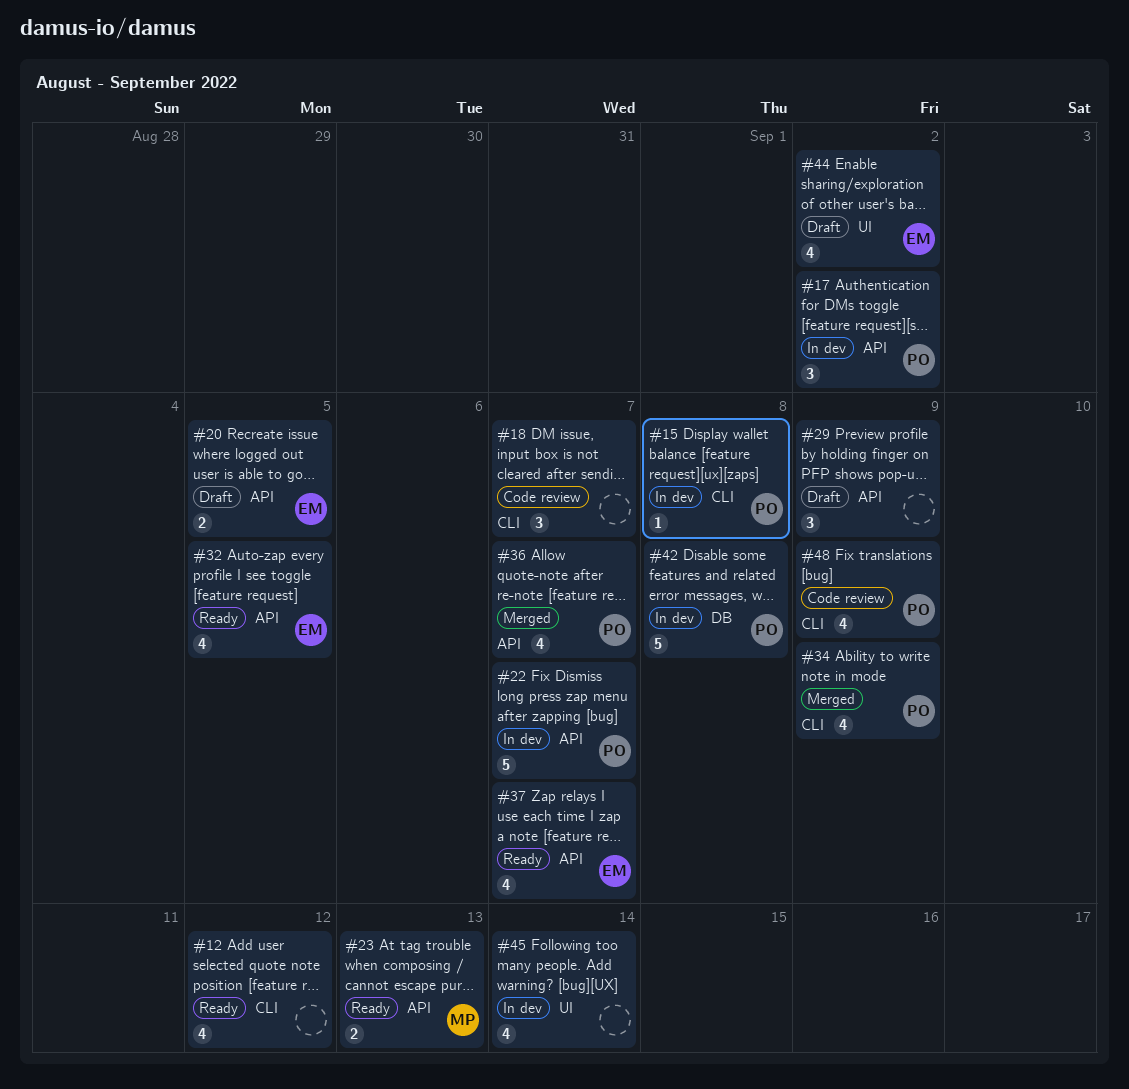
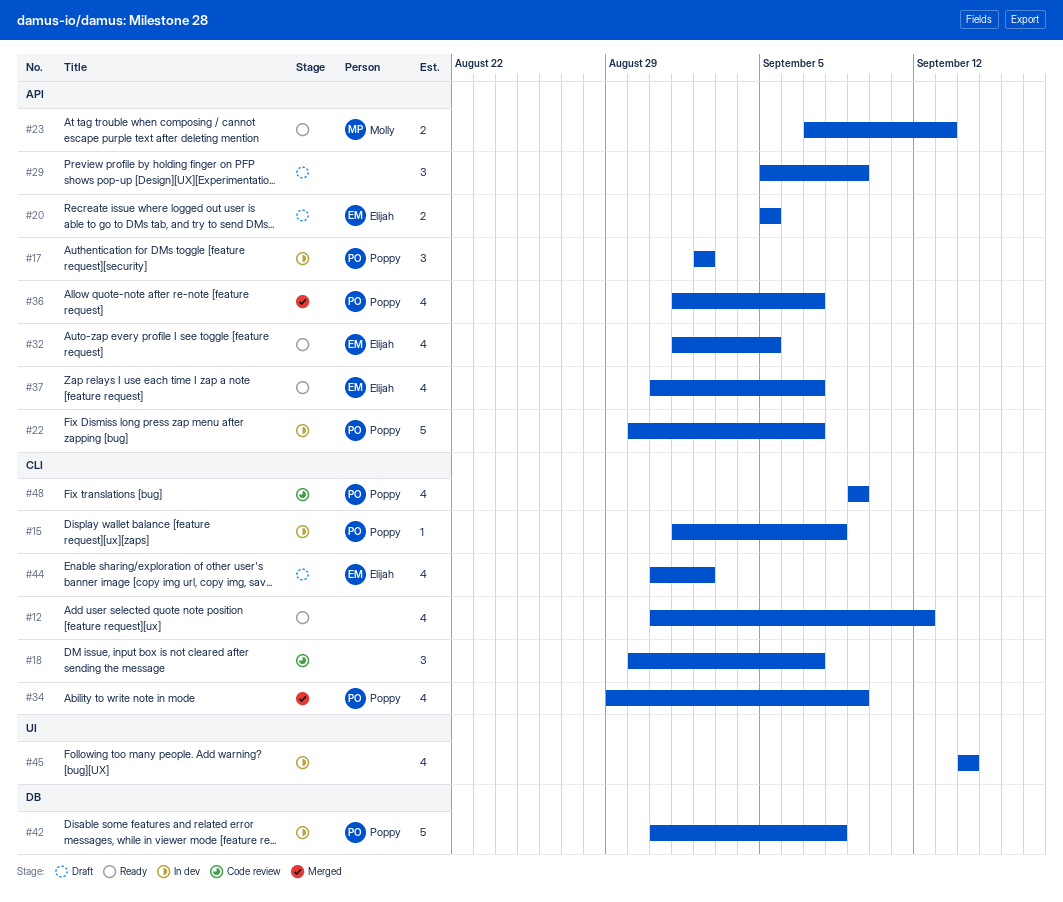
#44, label: UI -> CLI

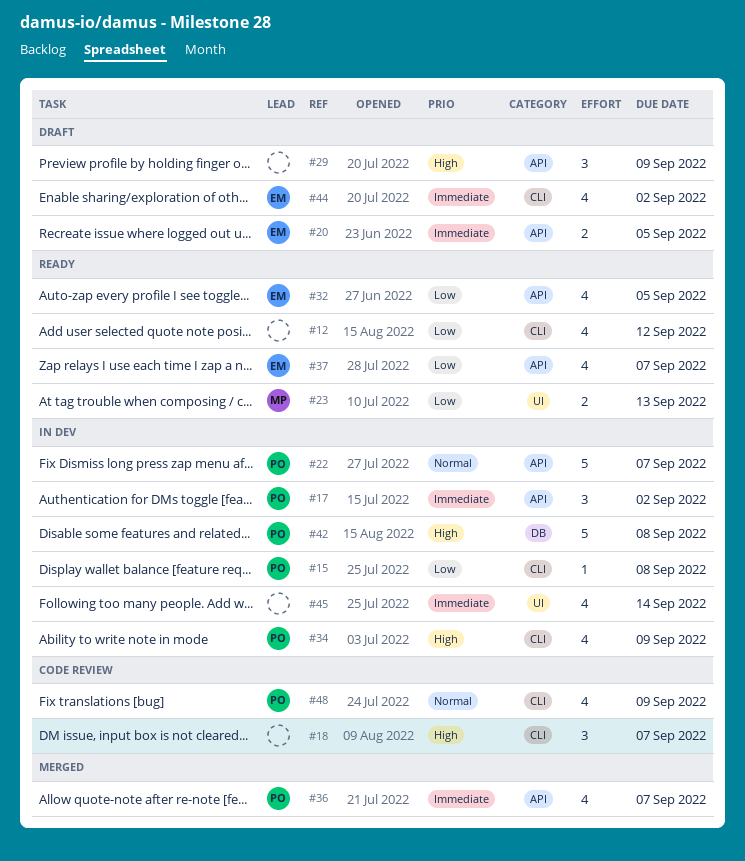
#23, label: API -> UI
#34, status: Merged -> In dev

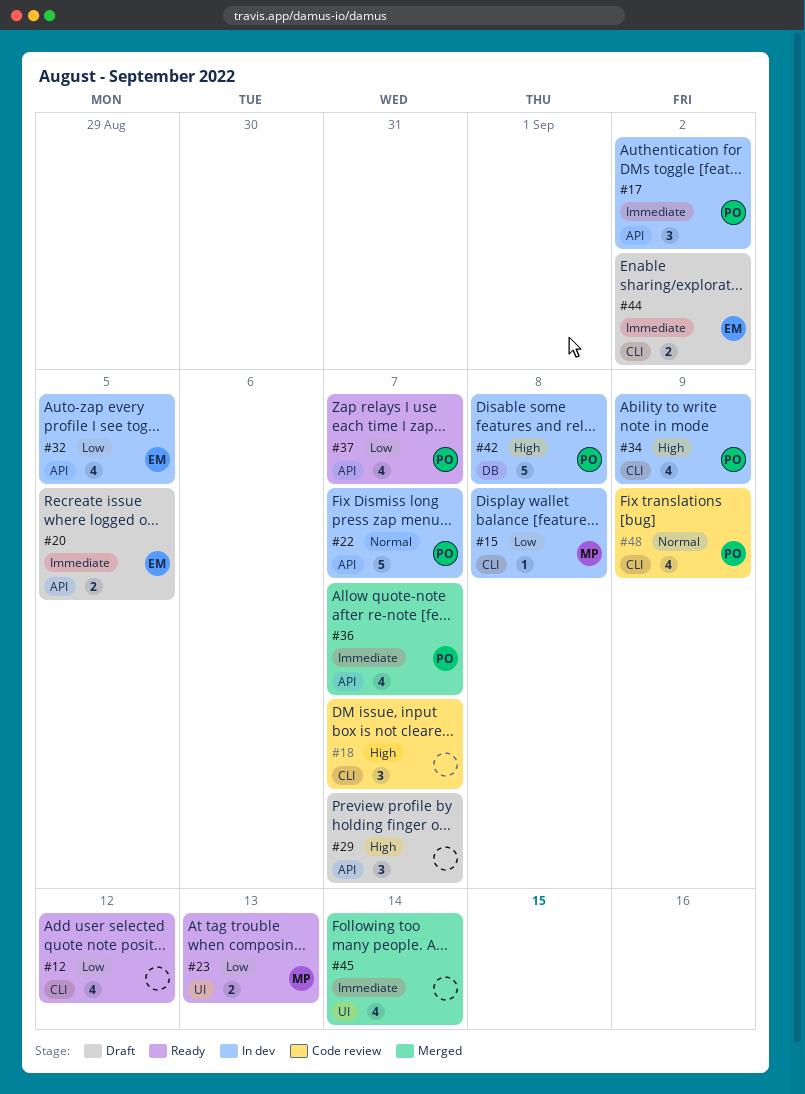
#15, owner: PO -> MP
#29, due: Sep 9 -> Sep 7
#32, status: Ready -> In dev
#37, owner: EM -> PO
#44, estimate: 4 -> 2
#45, status: In dev -> Merged

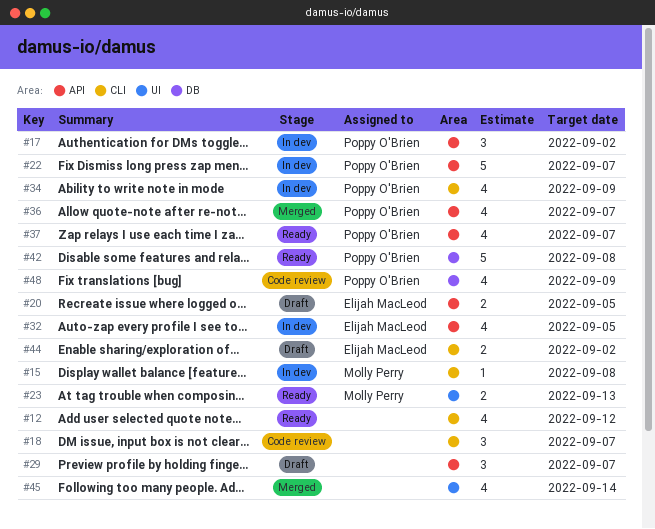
#42, status: In dev -> Ready
#48, label: CLI -> DB

